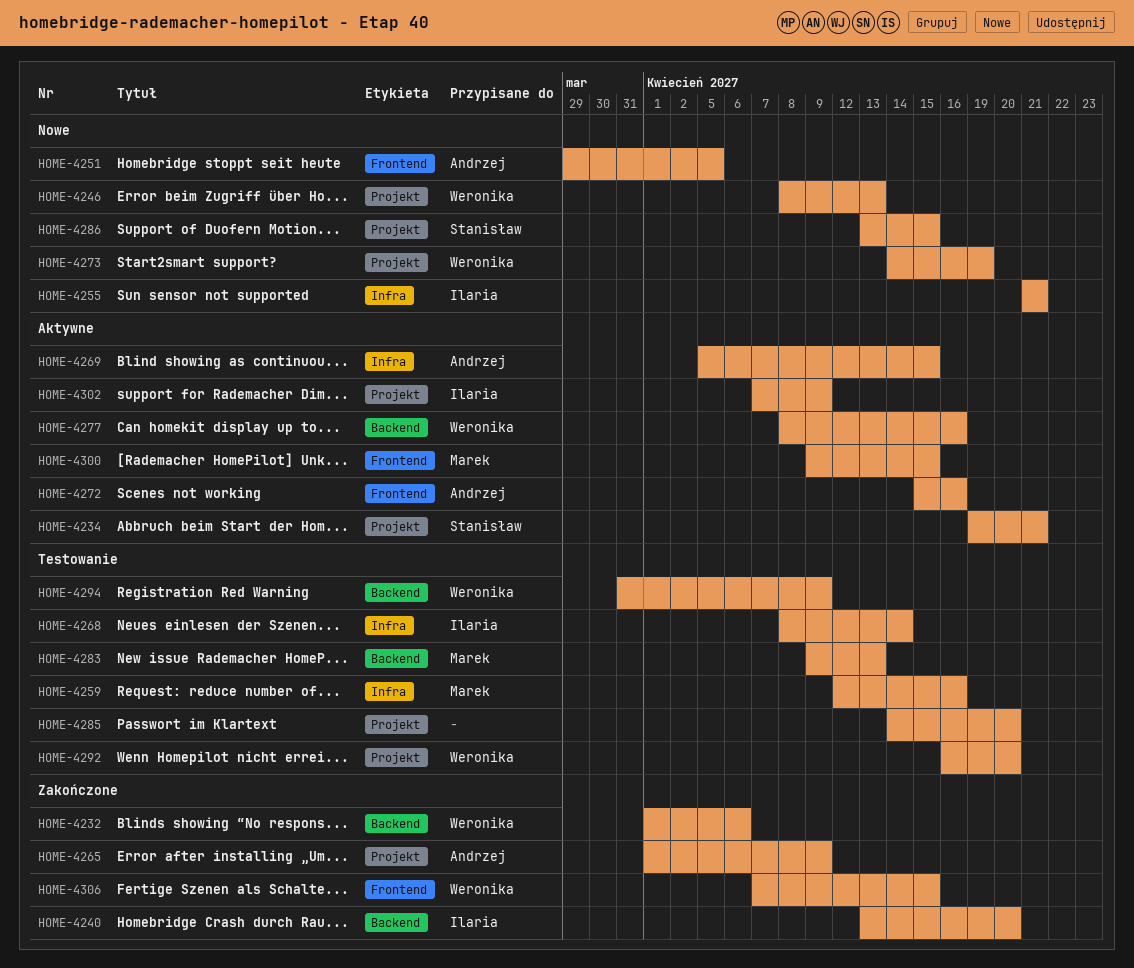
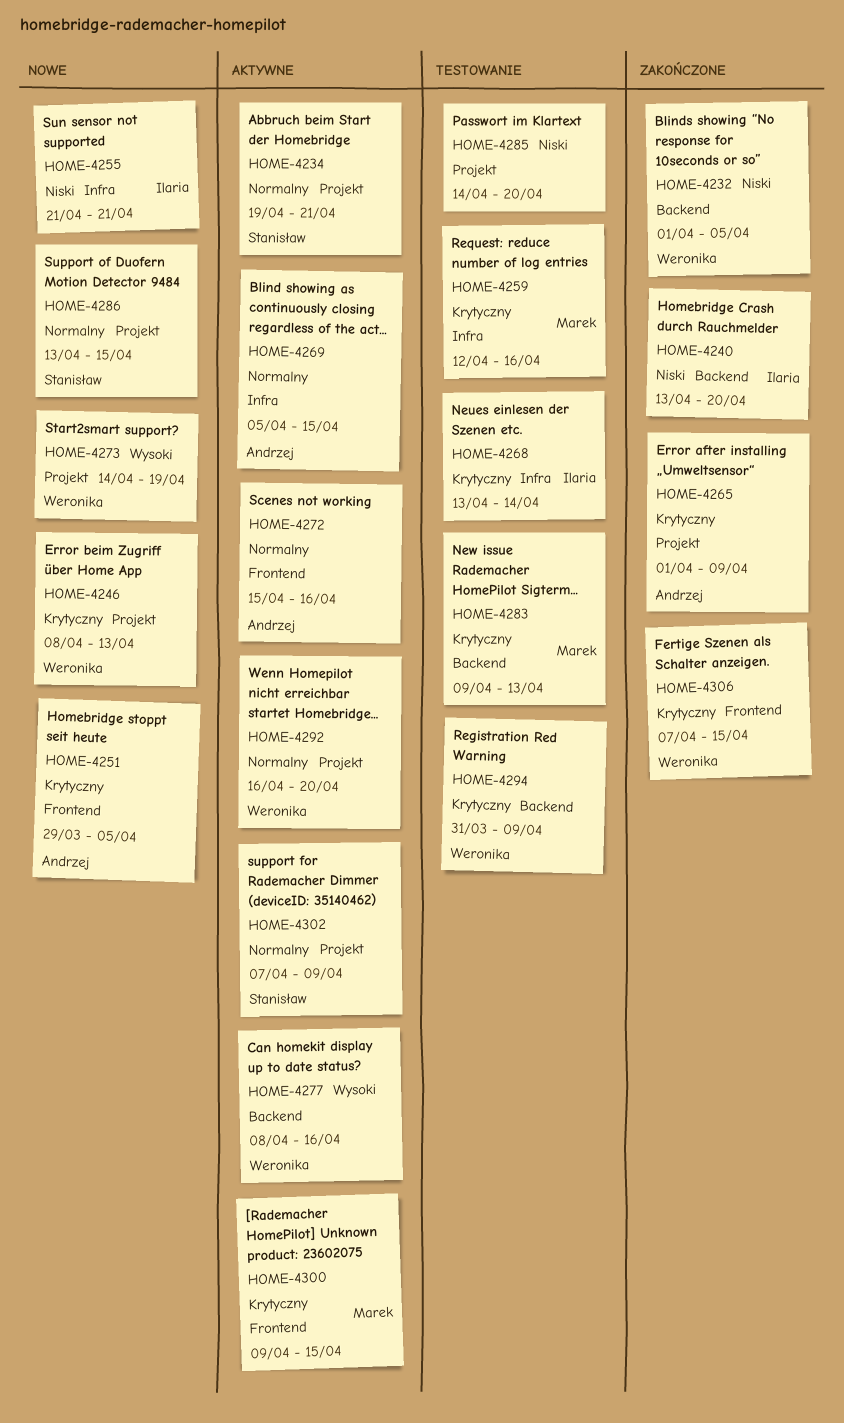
HOME-4232, due: Apr 6 -> Apr 5
HOME-4268, start: Apr 8 -> Apr 13
HOME-4292, status: Testowanie -> Aktywne
HOME-4302, owner: Ilaria -> Stanisław

